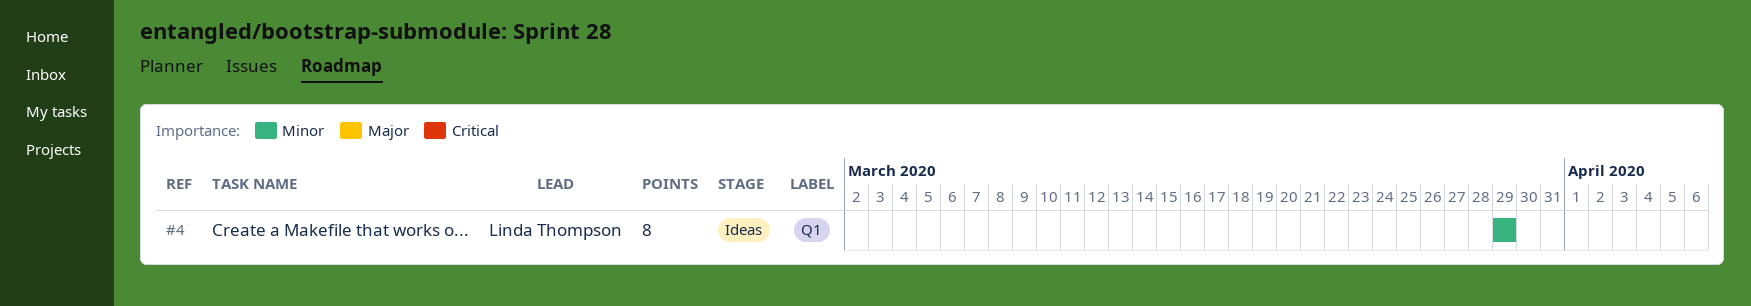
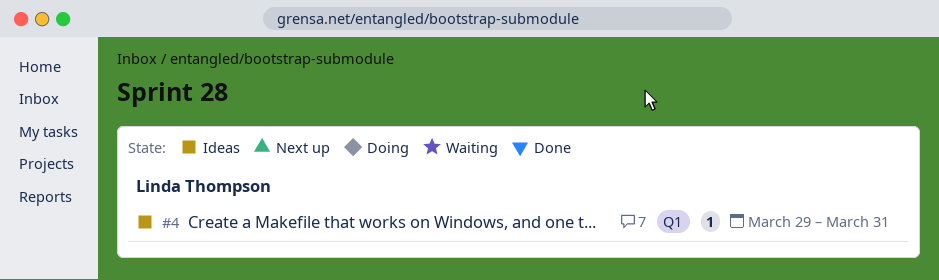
#4, estimate: 8 -> 1
#4, due: Mar 29 -> Mar 31

